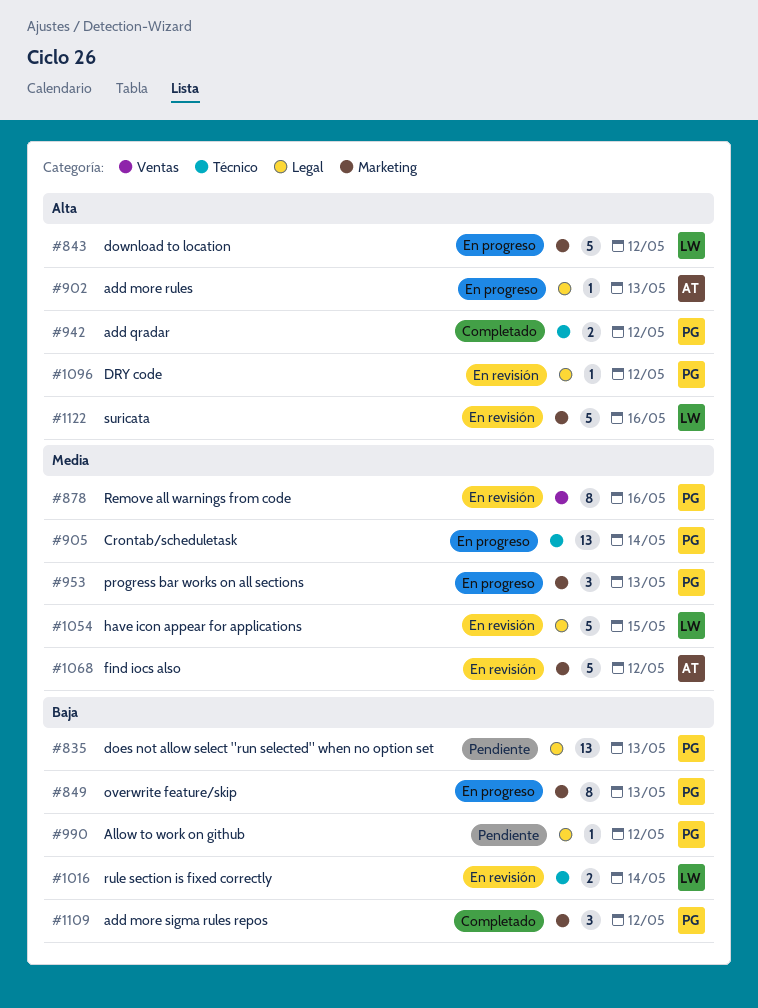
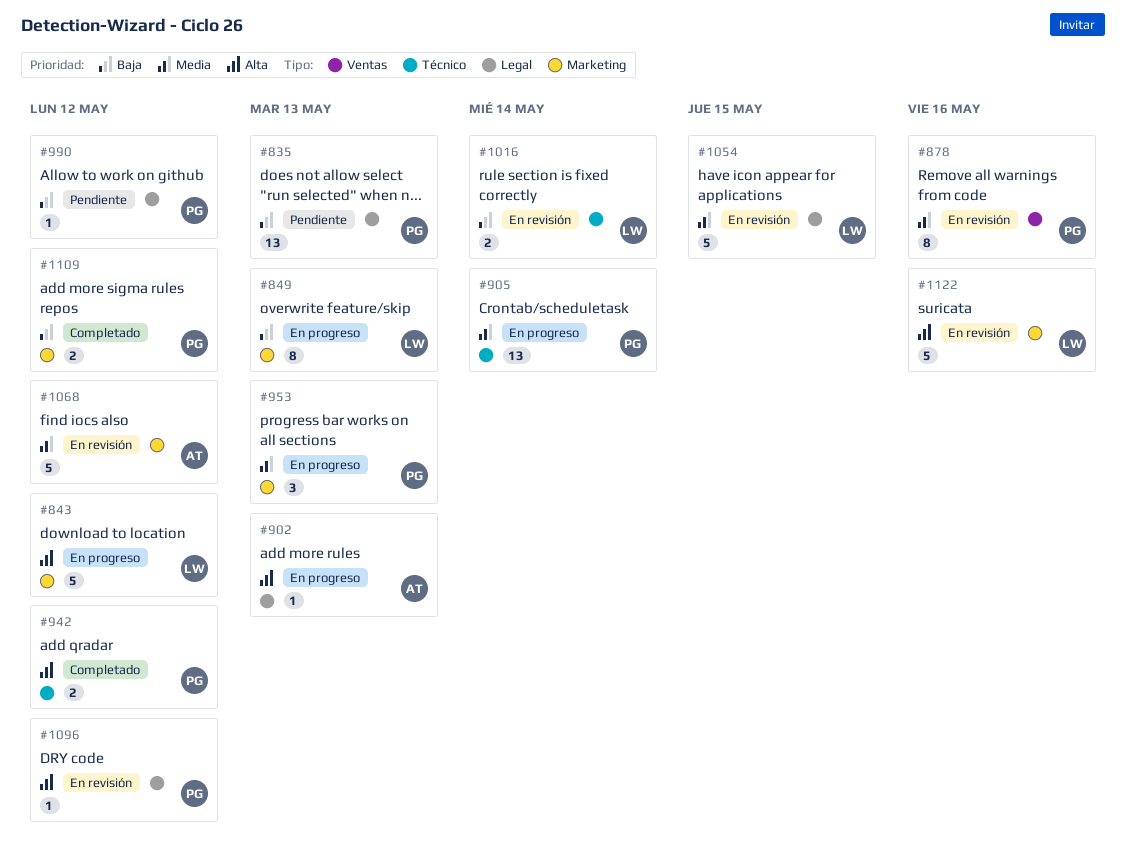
#849, owner: PG -> LW
#1109, estimate: 3 -> 2

